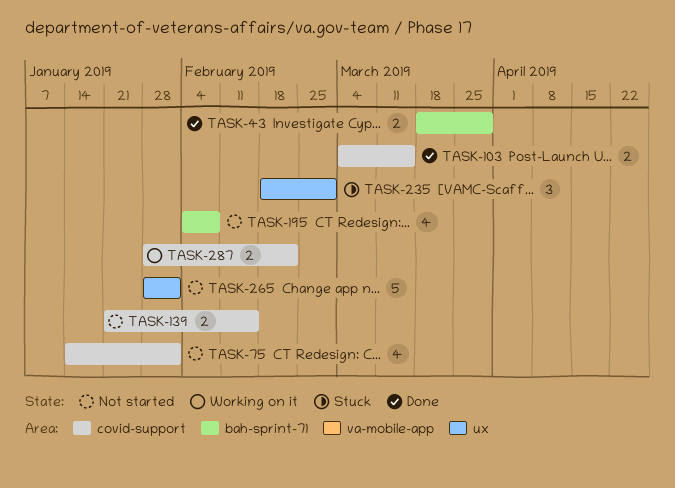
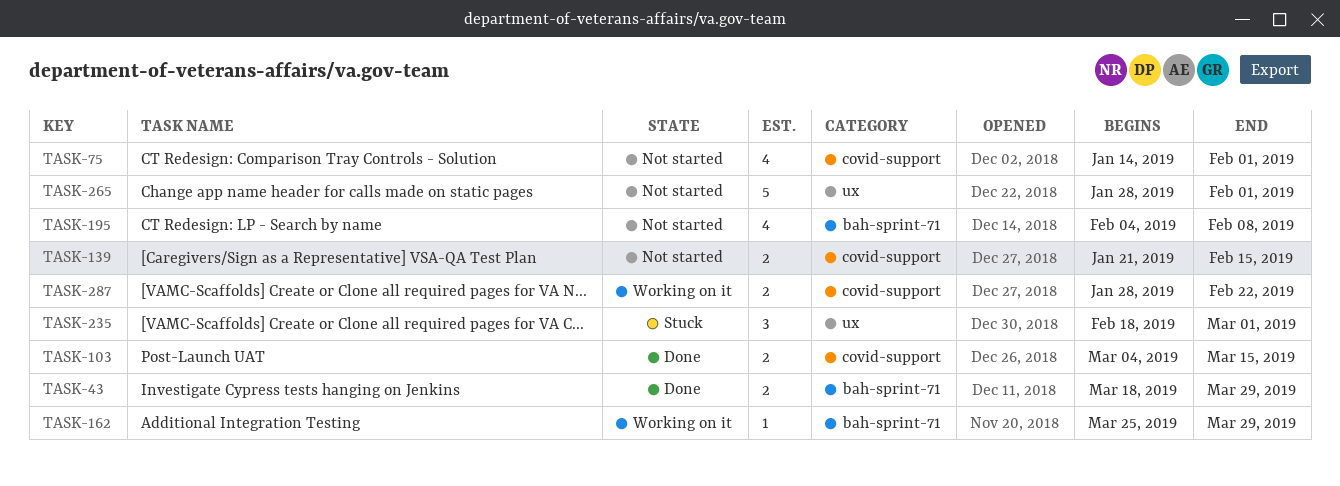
TASK-162: none -> present

